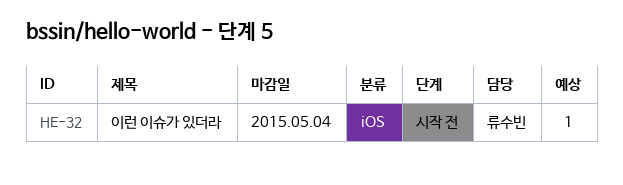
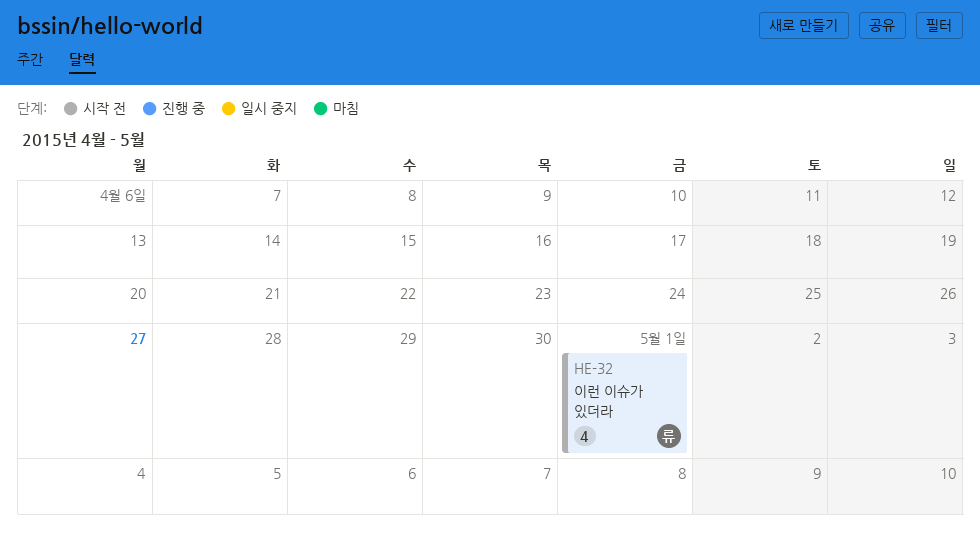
HE-32, estimate: 1 -> 4
HE-32, due: May 4 -> May 1

